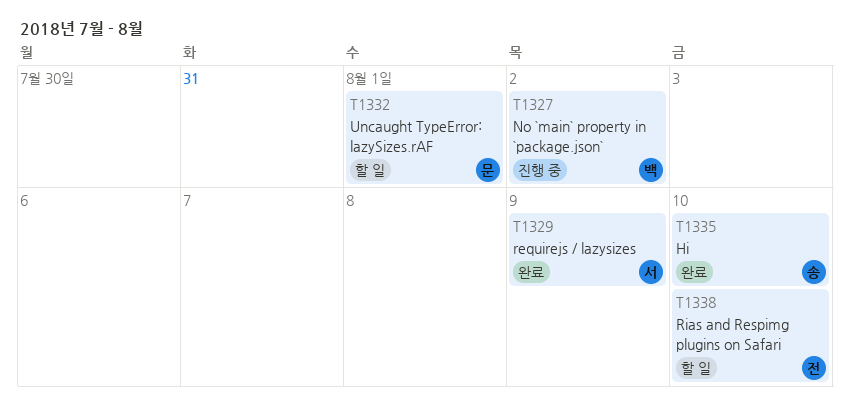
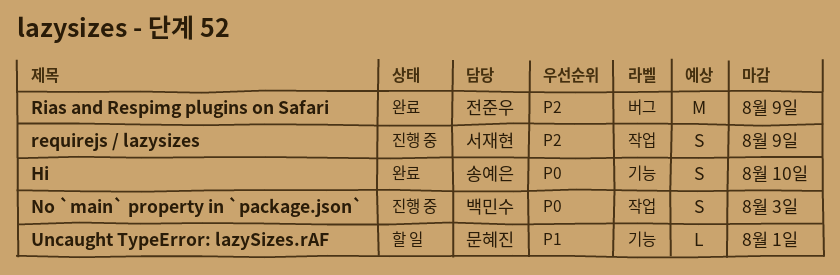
No `main` property in `package.json`, due: Aug 2 -> Aug 3
requirejs / lazysizes, status: 완료 -> 진행 중
Rias and Respimg plugins on Safari, status: 할 일 -> 완료
Rias and Respimg plugins on Safari, due: Aug 10 -> Aug 9

